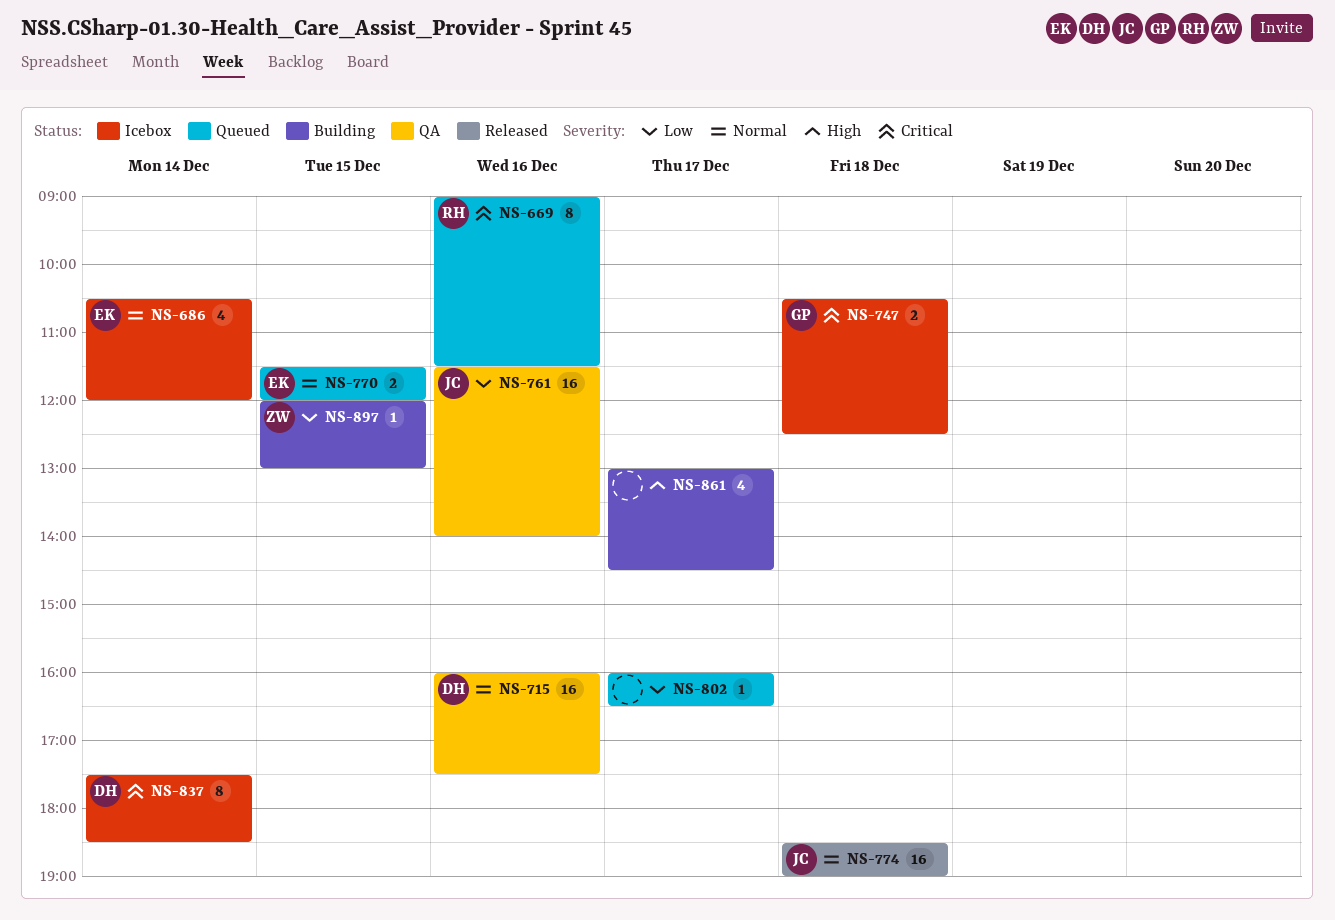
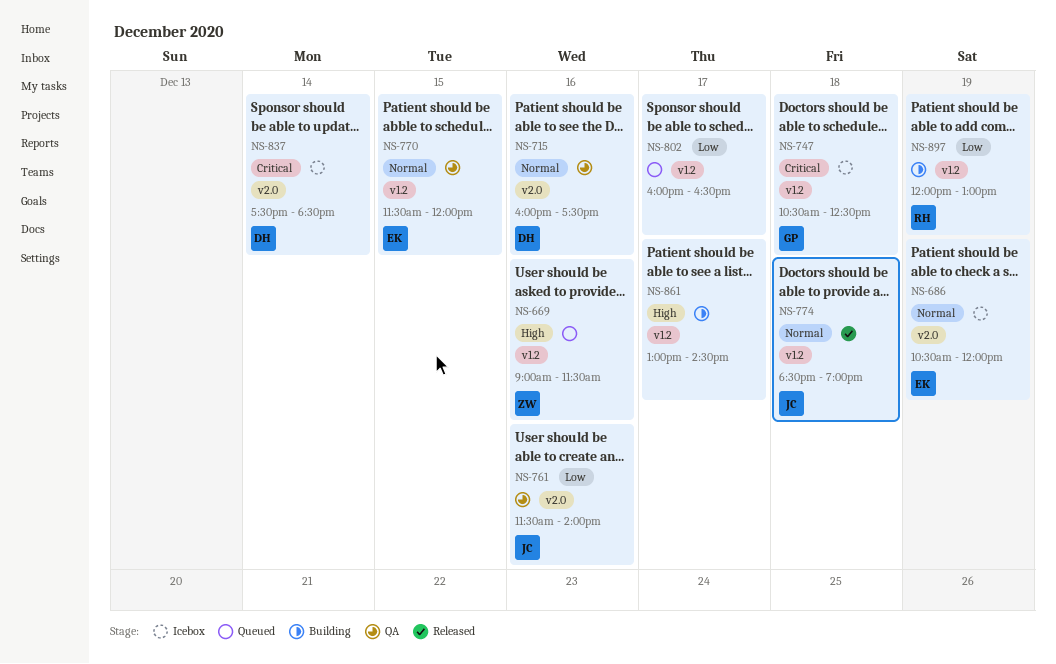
NS-669, owner: RH -> ZW
NS-669, priority: Critical -> High
NS-686, day: Dec 14 -> Dec 19
NS-770, status: Queued -> QA
NS-897, owner: ZW -> RH
NS-897, day: Dec 15 -> Dec 19

